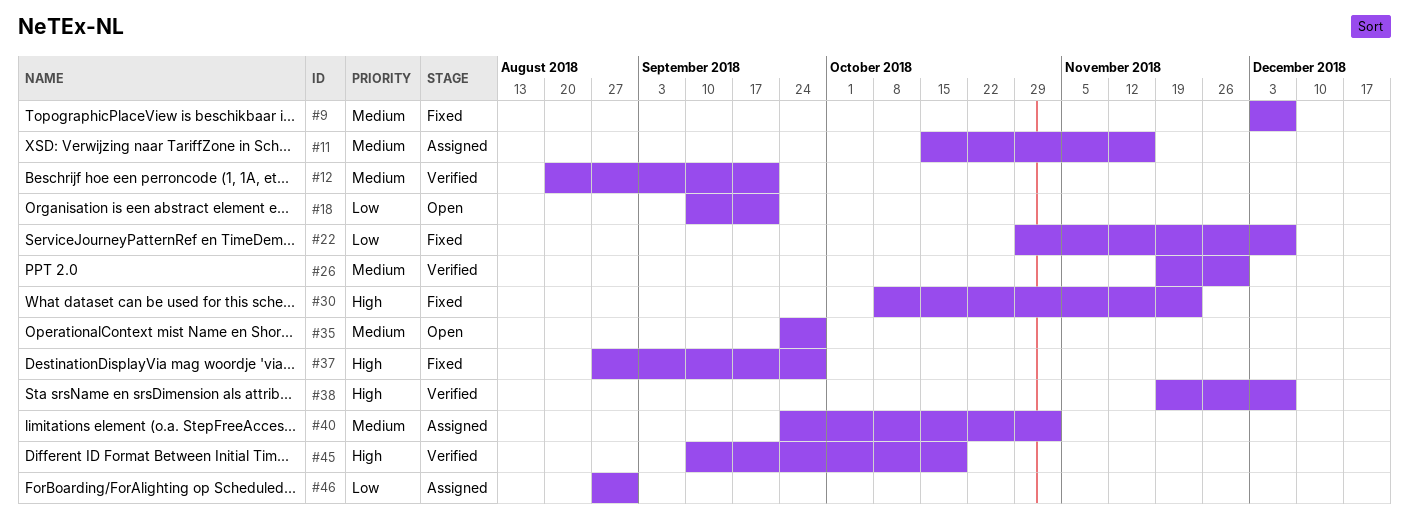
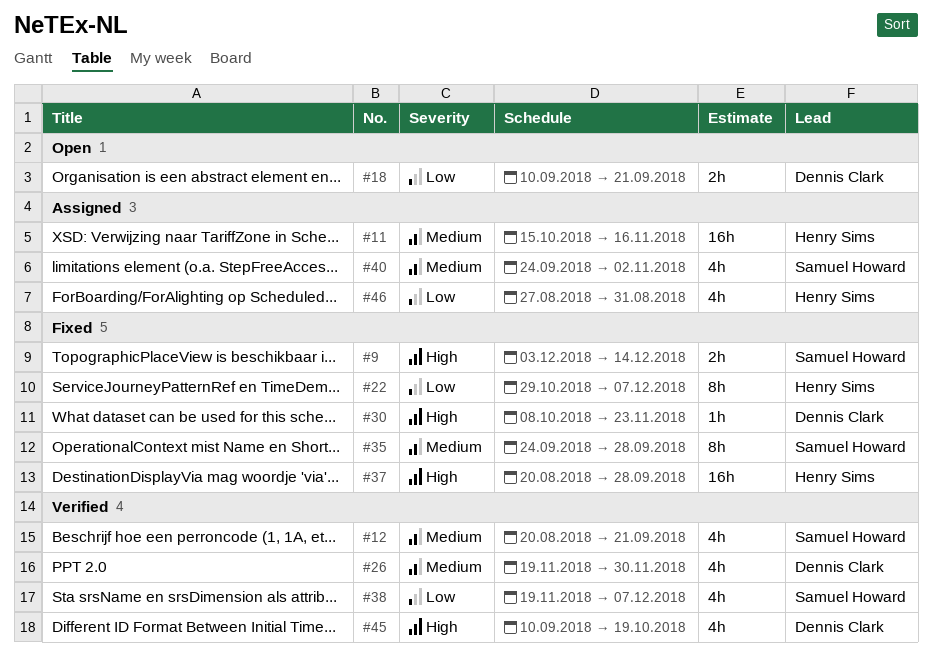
#9, priority: Medium -> High
#9, due: Dec 7 -> Dec 14
#35, status: Open -> Fixed
#37, start: Aug 27 -> Aug 20
#38, priority: High -> Low

